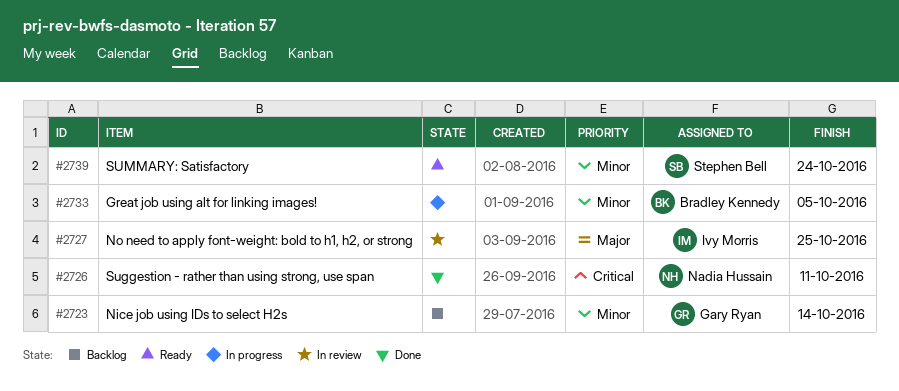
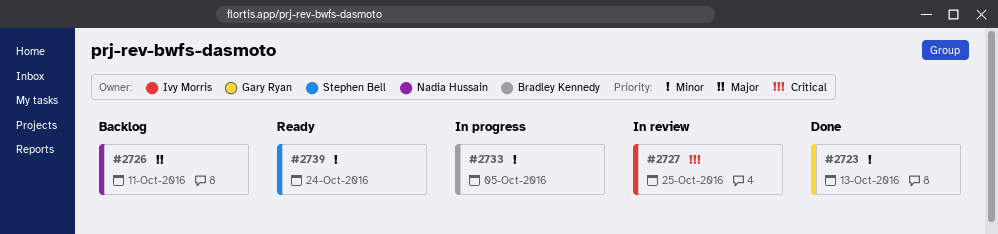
#2723, status: Backlog -> Done
#2723, due: Oct 14 -> Oct 13
#2726, status: Done -> Backlog
#2726, priority: Critical -> Major
#2727, priority: Major -> Critical

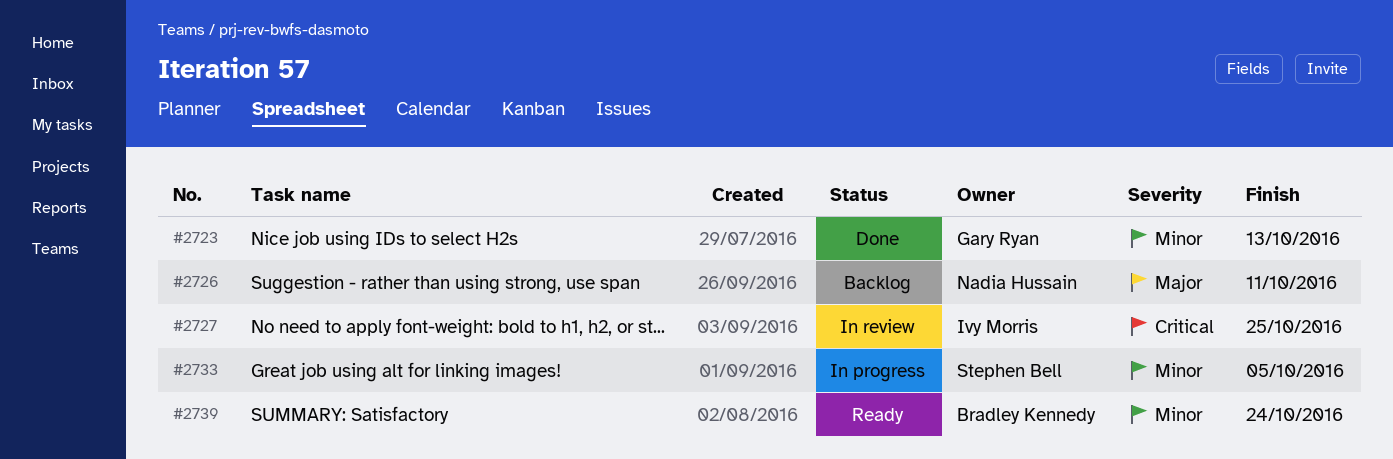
#2733, owner: Bradley Kennedy -> Stephen Bell
#2739, owner: Stephen Bell -> Bradley Kennedy

